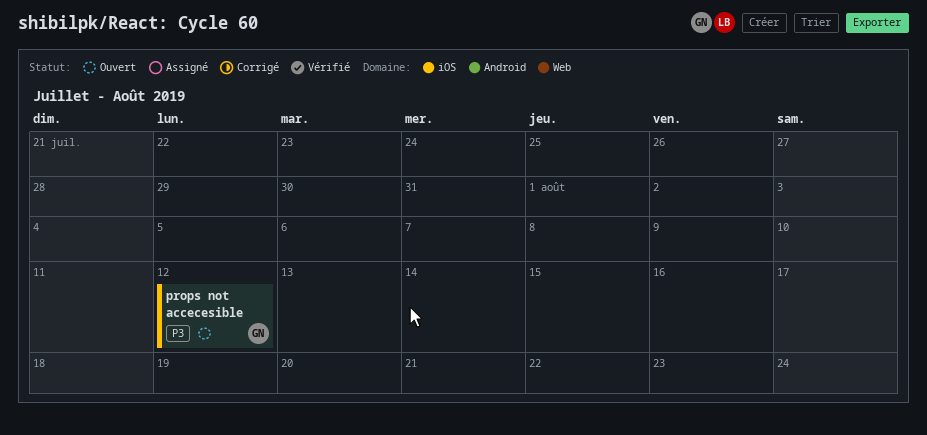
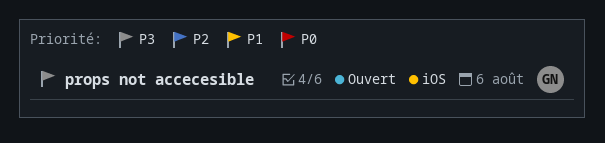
props not accecesible, due: Aug 12 -> Aug 6

